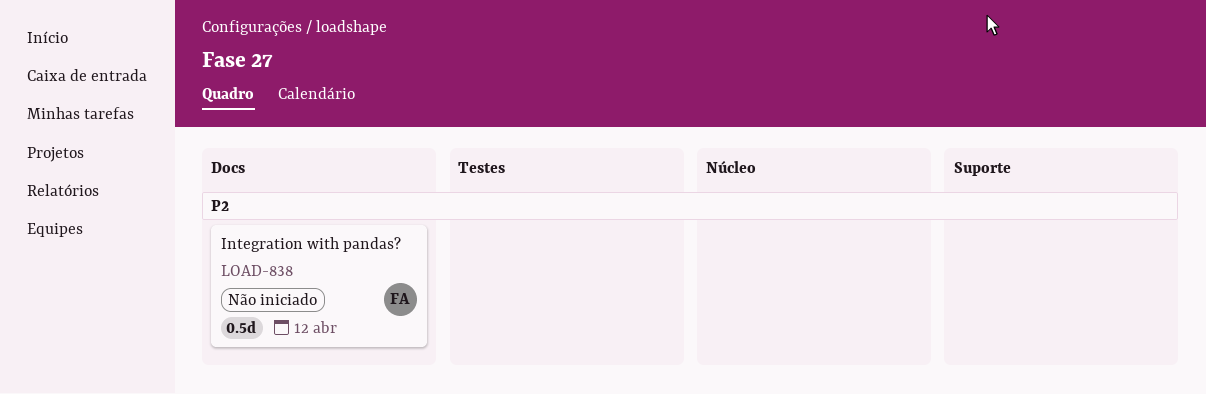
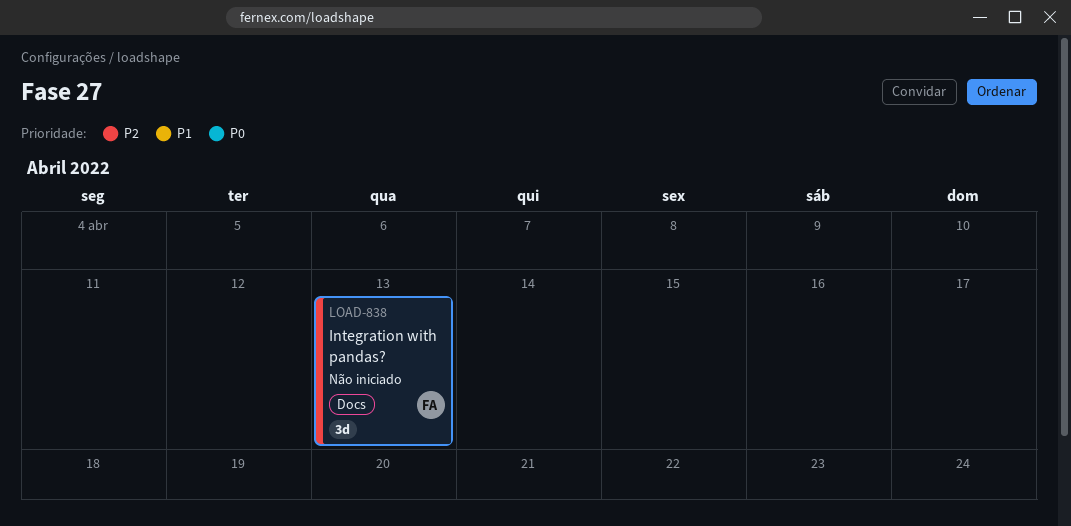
LOAD-838, estimate: 0.5d -> 3d
LOAD-838, due: Apr 12 -> Apr 13

